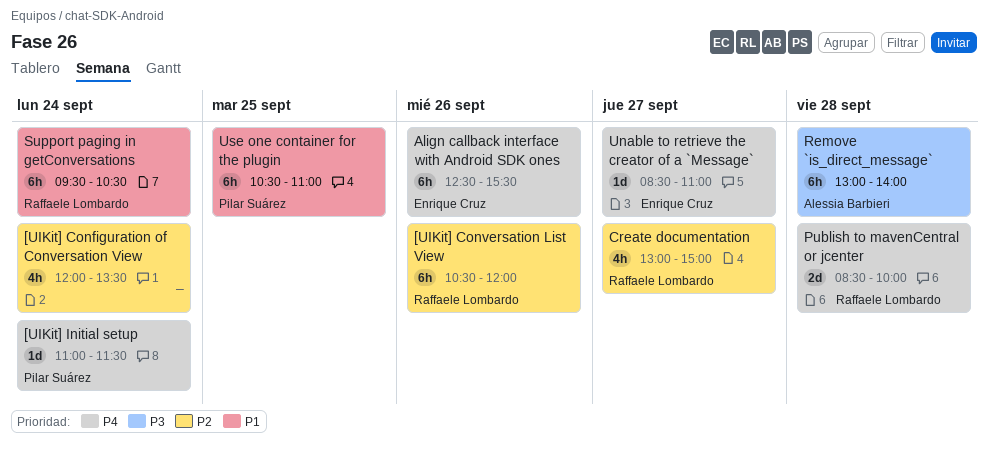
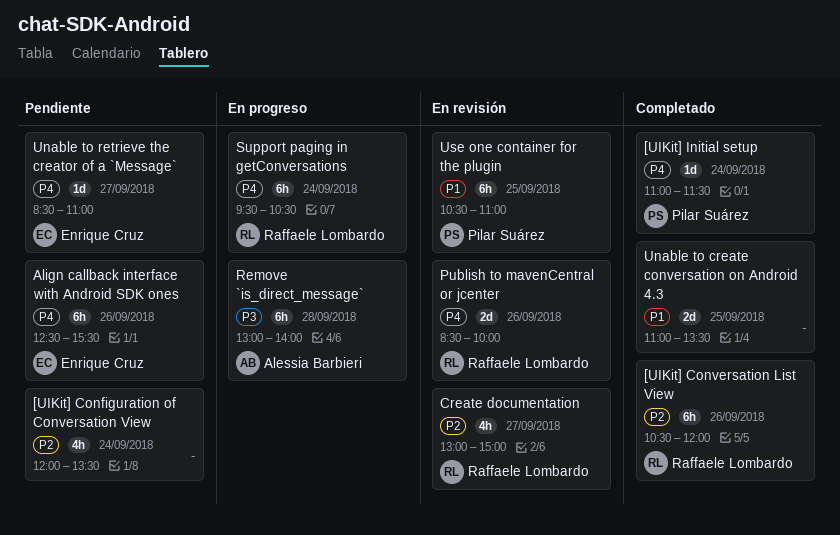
Publish to mavenCentral or jcenter, day: Sep 28 -> Sep 26
Support paging in getConversations, priority: P1 -> P4
Unable to create conversation on Android 4.3: none -> present

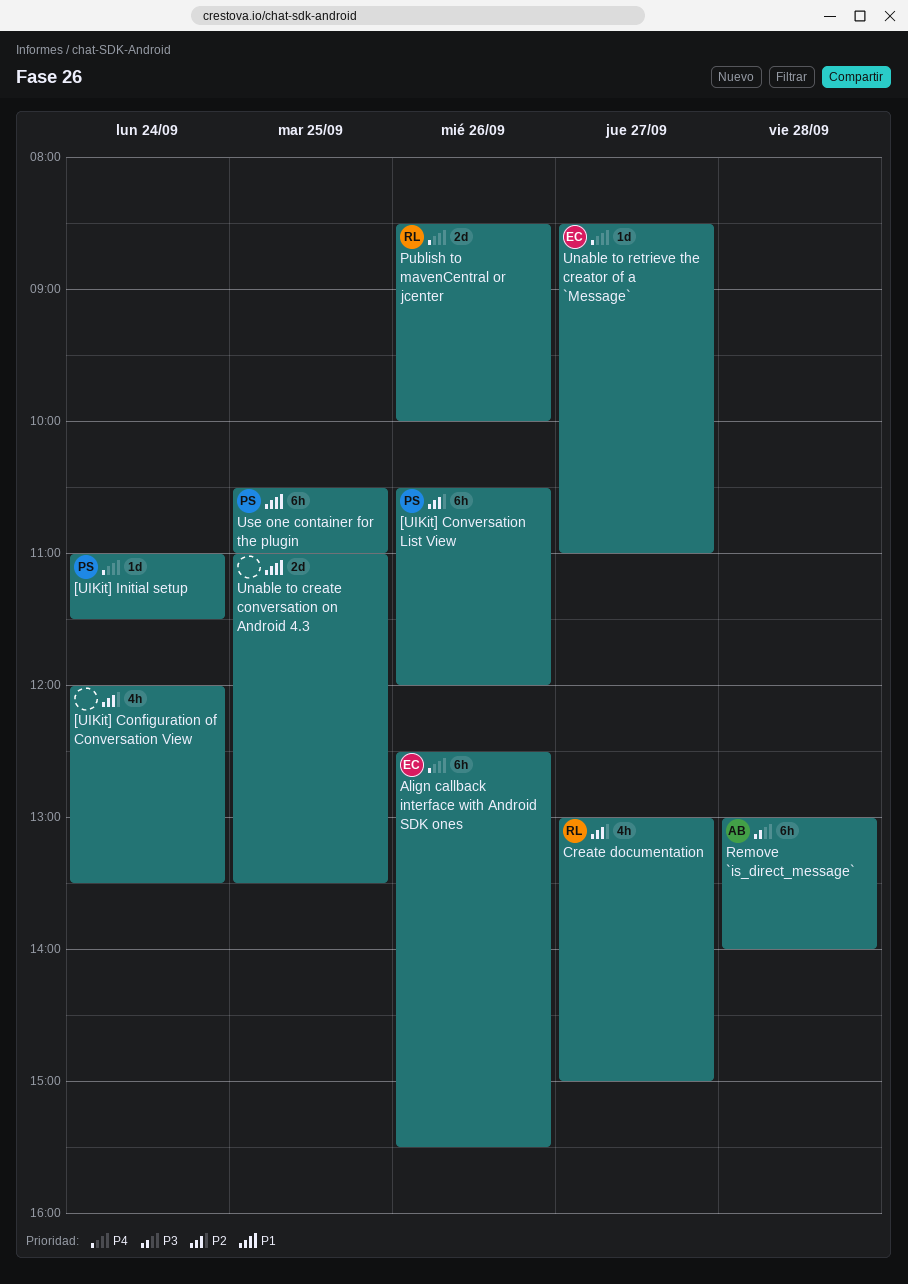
[UIKit] Conversation List View, owner: Raffaele Lombardo -> Pilar Suárez
Support paging in getConversations: present -> none

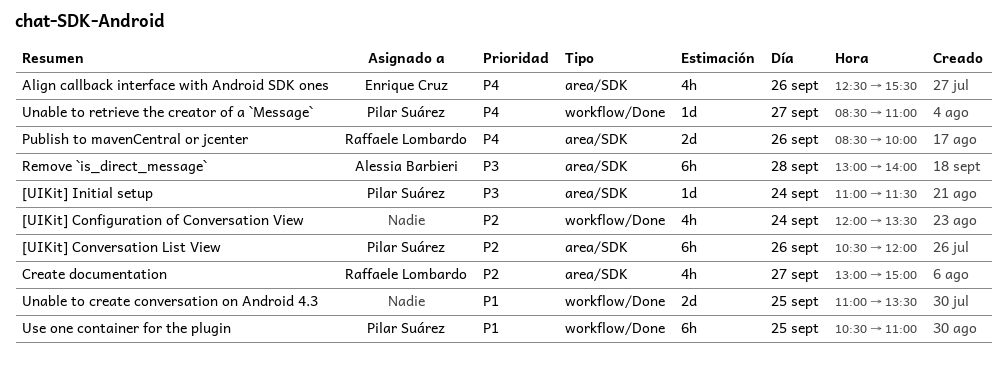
[UIKit] Initial setup, priority: P4 -> P3
Align callback interface with Android SDK ones, estimate: 6h -> 4h
Unable to retrieve the creator of a `Message`, owner: Enrique Cruz -> Pilar Suárez

